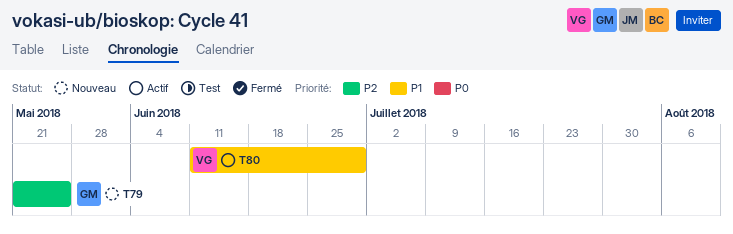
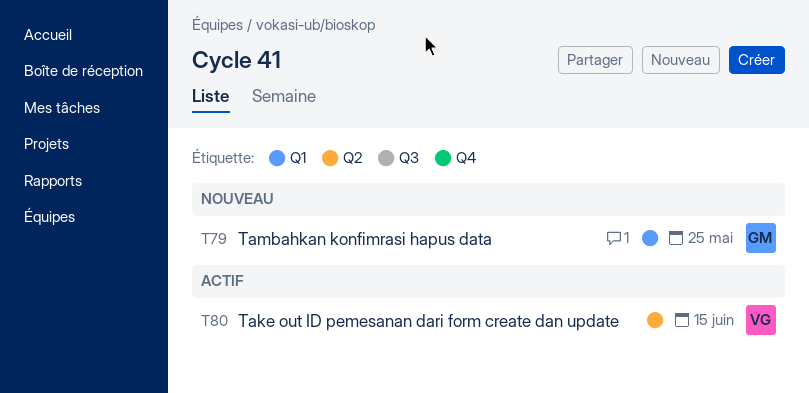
T80, due: Jun 29 -> Jun 15

